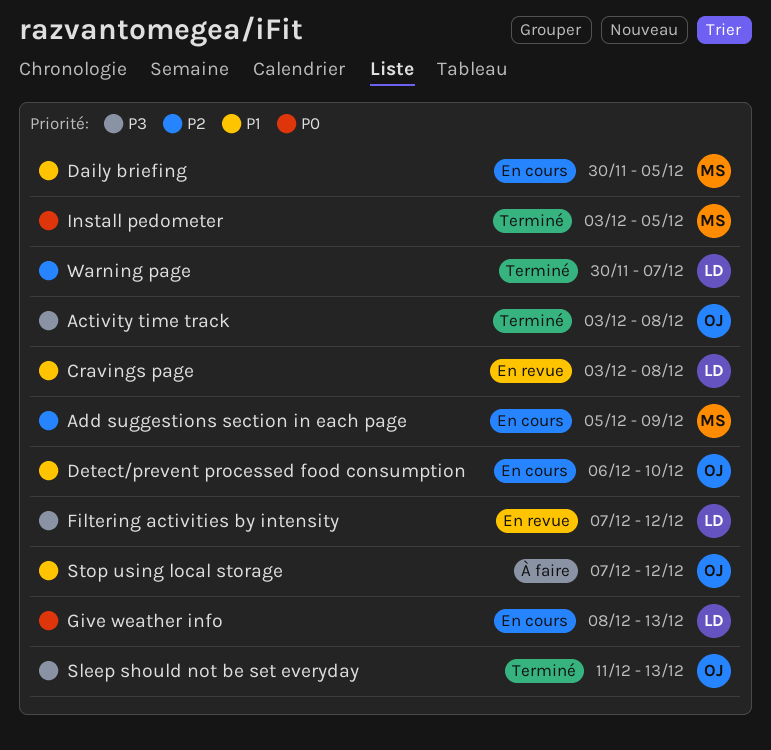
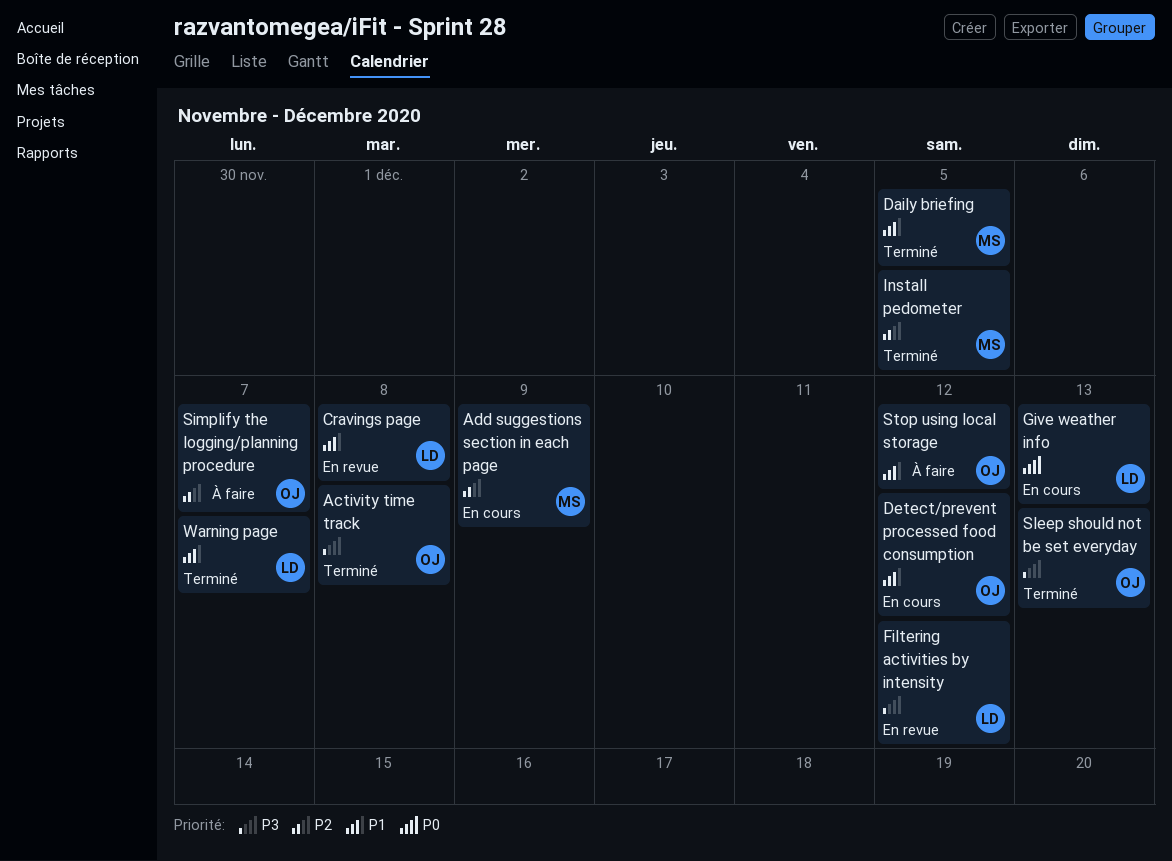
Daily briefing, status: En cours -> Terminé
Detect/prevent processed food consumption, due: Dec 10 -> Dec 12
Install pedometer, priority: P0 -> P2
Simplify the logging/planning procedure: none -> present
Warning page, priority: P2 -> P1

